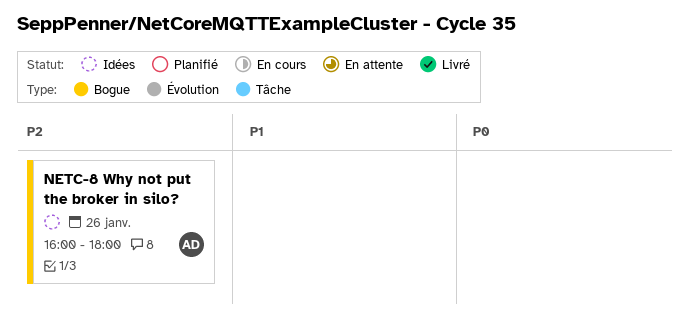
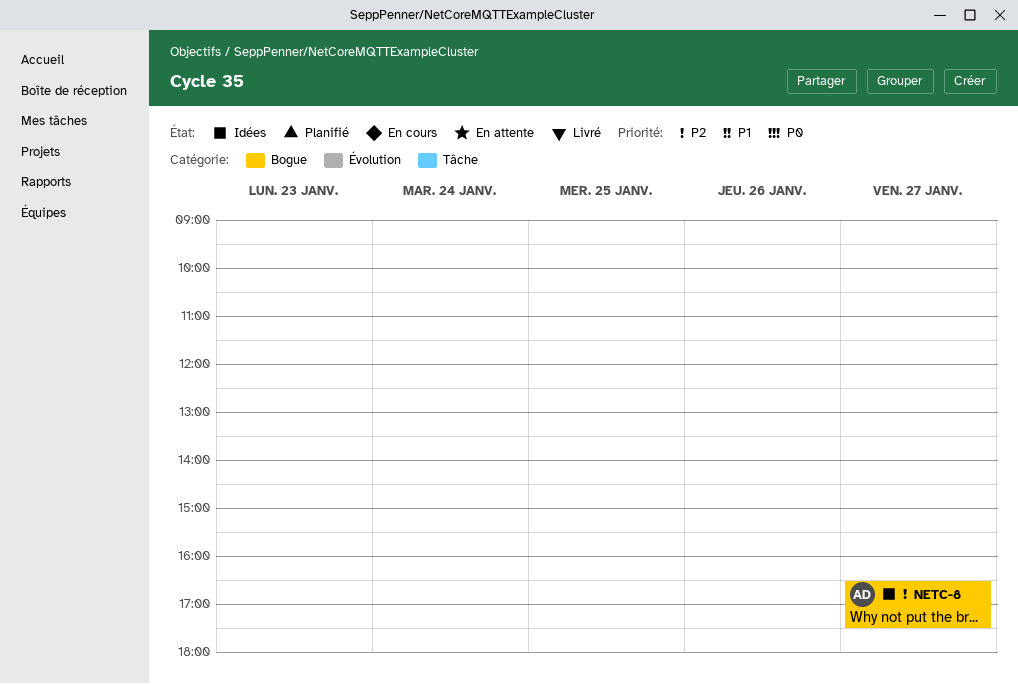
NETC-8, day: Jan 26 -> Jan 27
NETC-8, begins: 16:00 -> 16:30
NETC-8, ends: 18:00 -> 17:30

